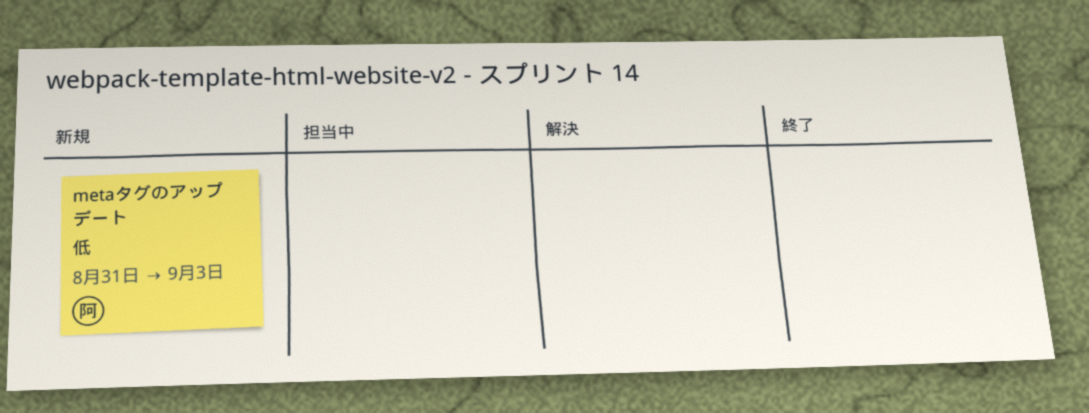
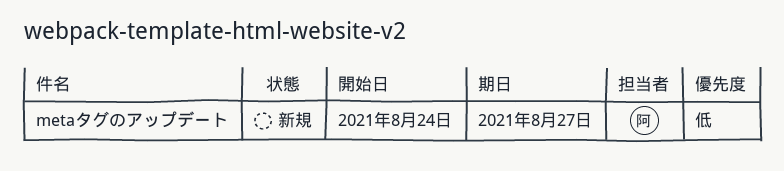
metaタグのアップデート, start: Aug 31 -> Aug 24
metaタグのアップデート, due: Sep 3 -> Aug 27

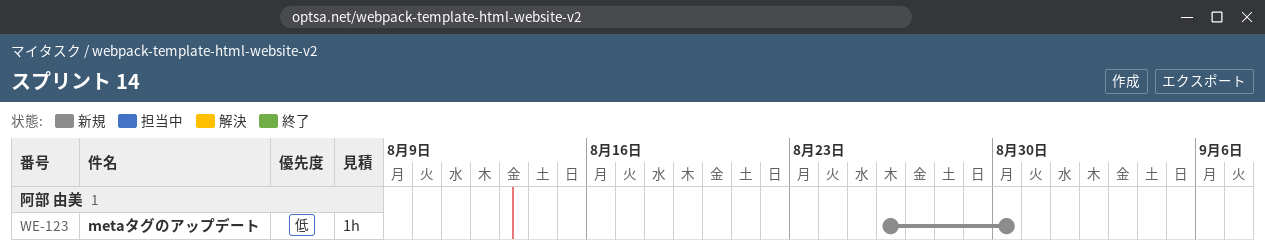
metaタグのアップデート, start: Aug 24 -> Aug 26
metaタグのアップデート, due: Aug 27 -> Aug 30

